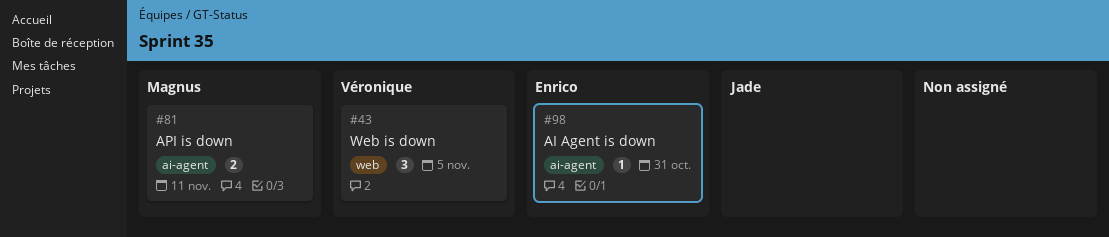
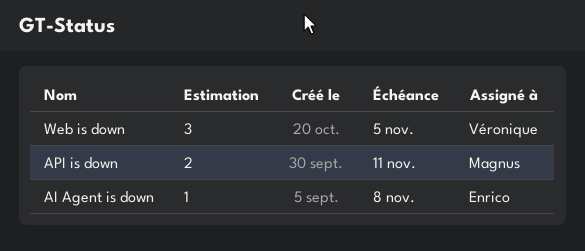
AI Agent is down, due: Oct 31 -> Nov 8

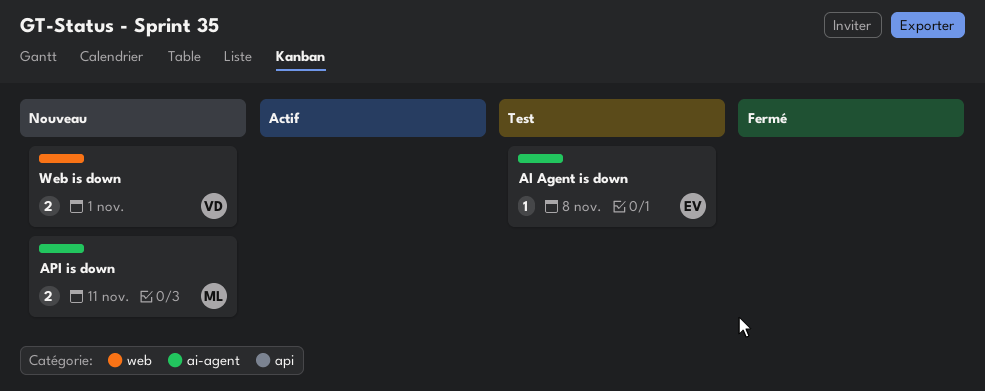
Web is down, estimate: 3 -> 2
Web is down, due: Nov 5 -> Nov 1

